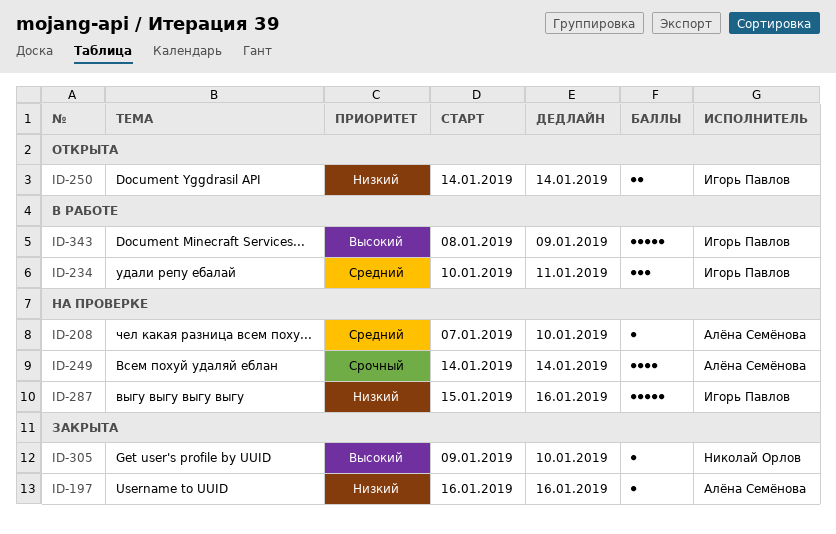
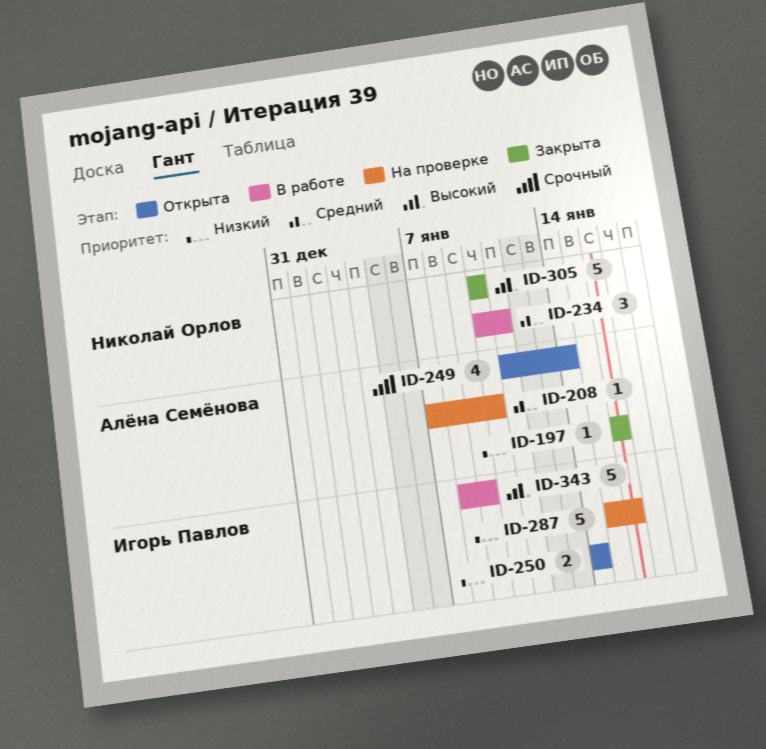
ID-234, owner: Игорь Павлов -> Николай Орлов
ID-249, status: На проверке -> Открыта
ID-249, start: Jan 14 -> Jan 11
ID-305, estimate: 1 -> 5
ID-305, start: Jan 9 -> Jan 10

